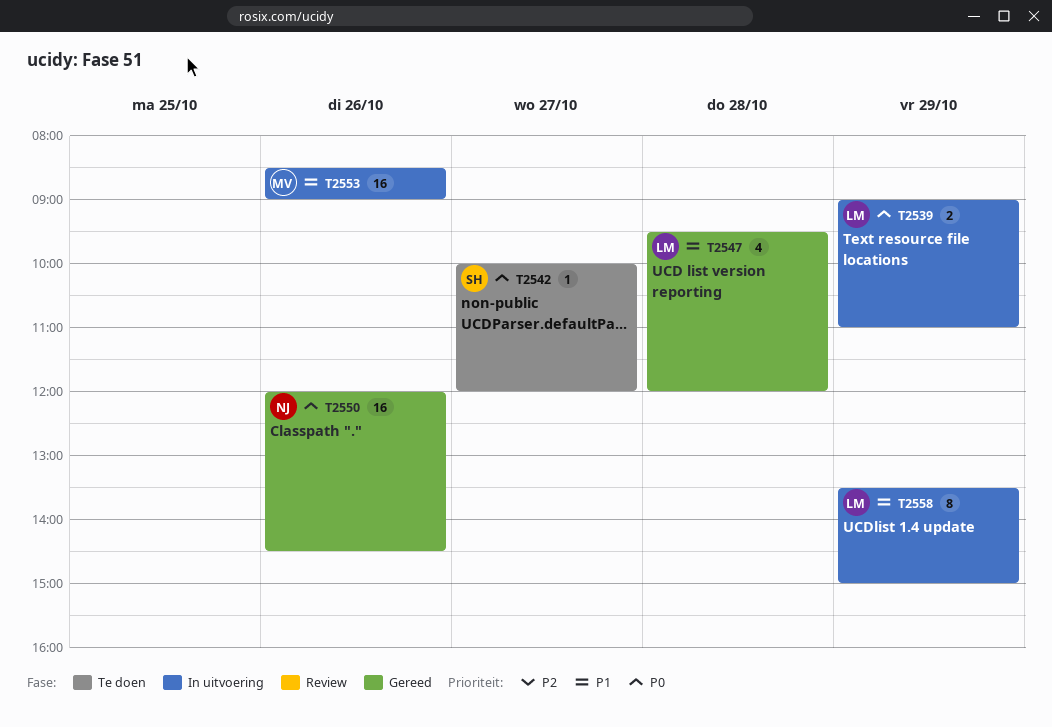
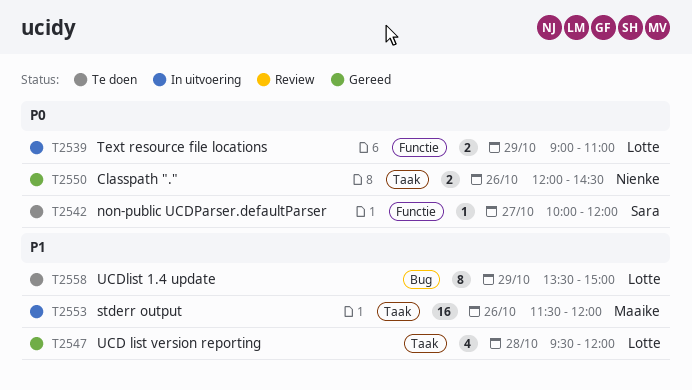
T2550, estimate: 16 -> 2
T2553, begins: 08:30 -> 11:30
T2553, ends: 09:00 -> 12:00
T2558, status: In uitvoering -> Te doen

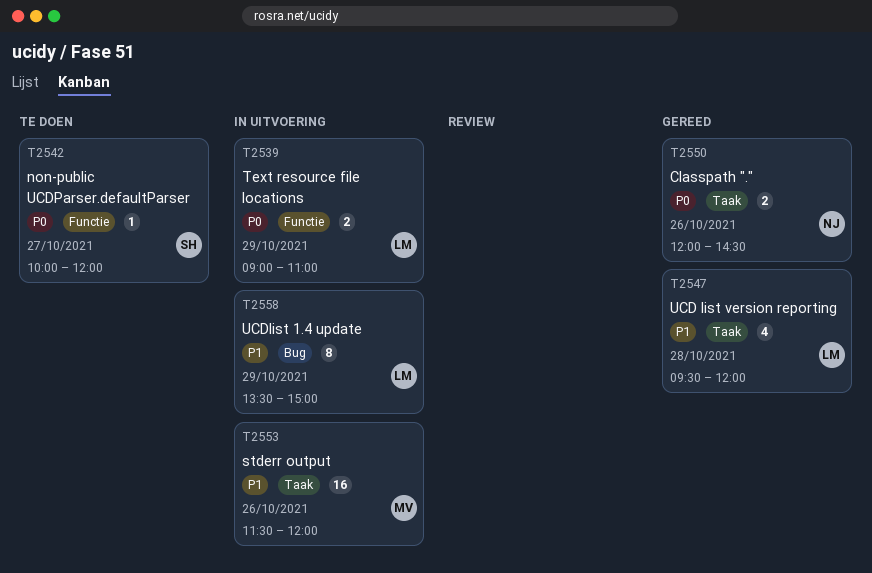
T2558, status: Te doen -> In uitvoering

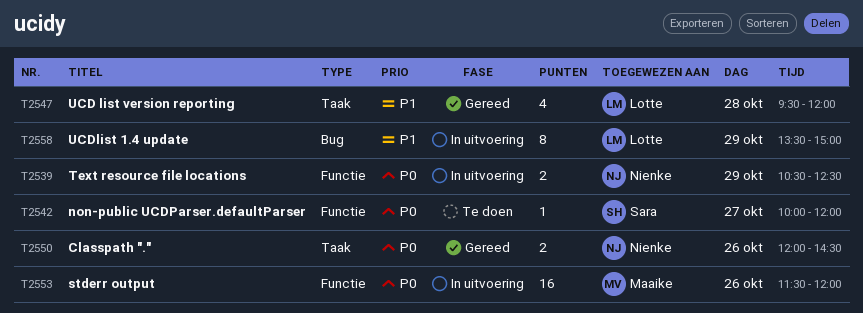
T2539, owner: Lotte -> Nienke
T2539, begins: 09:00 -> 10:30
T2539, ends: 11:00 -> 12:30
T2553, priority: P1 -> P0
T2553, label: Taak -> Functie

